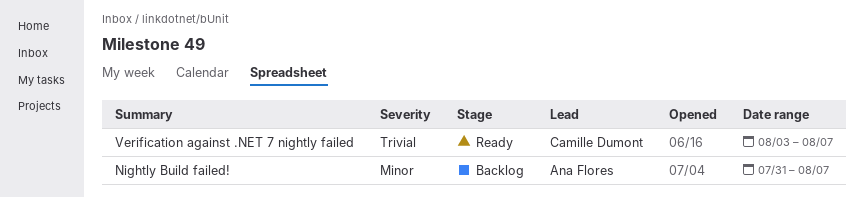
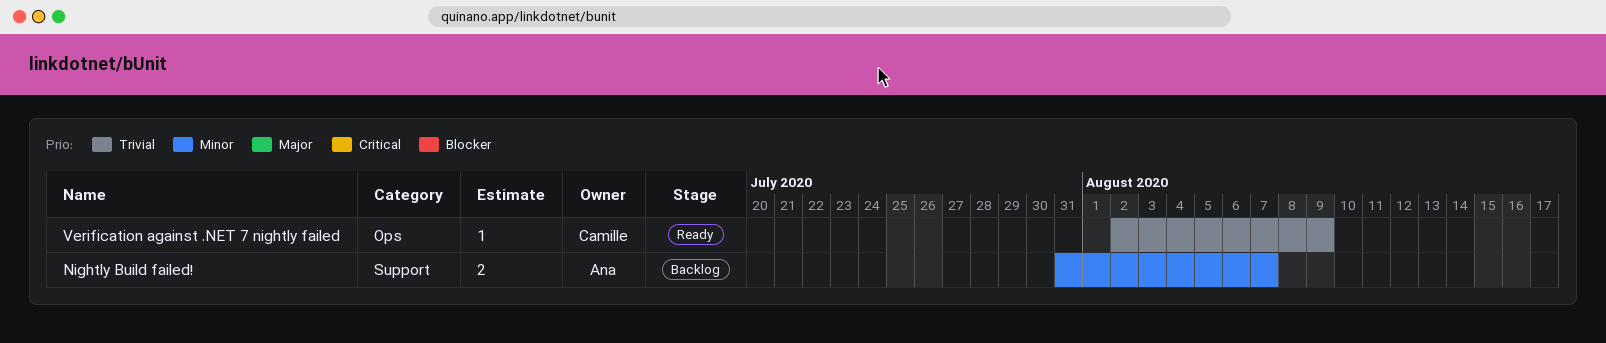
Verification against .NET 7 nightly failed, start: Aug 3 -> Aug 2
Verification against .NET 7 nightly failed, due: Aug 7 -> Aug 9

